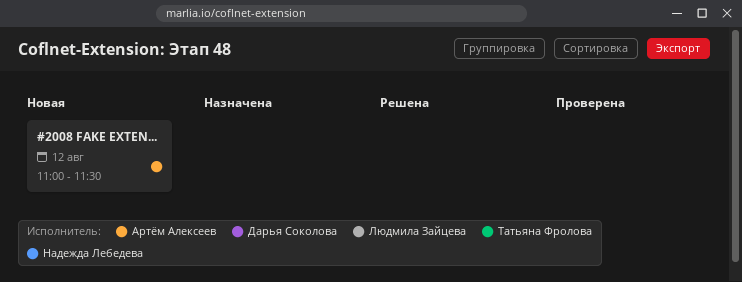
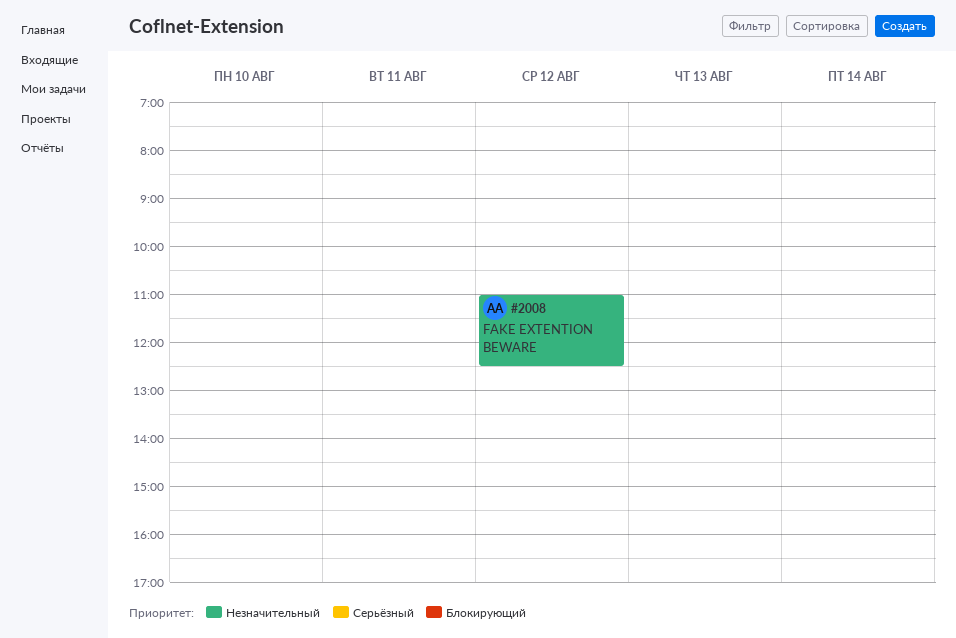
#2008, ends: 11:30 -> 12:30

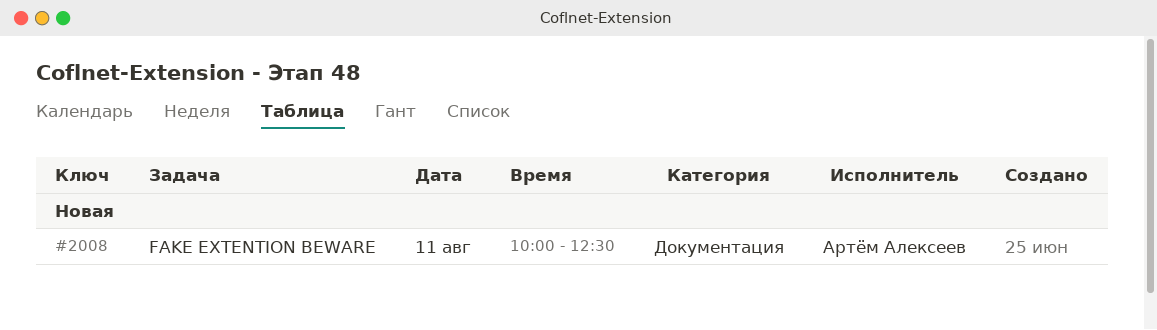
#2008, day: Aug 12 -> Aug 11
#2008, begins: 11:00 -> 10:00

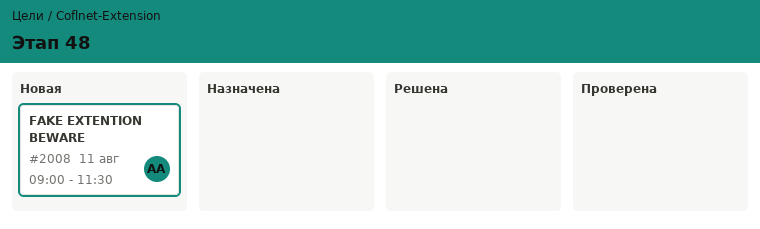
#2008, begins: 10:00 -> 09:00
#2008, ends: 12:30 -> 11:30

